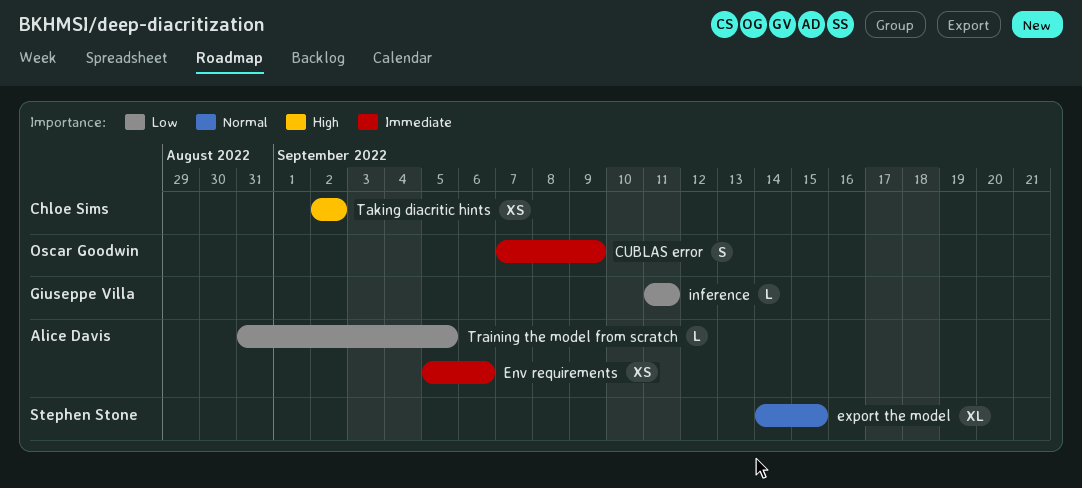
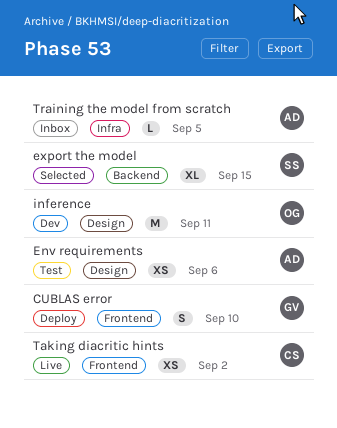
CUBLAS error, owner: Oscar Goodwin -> Giuseppe Villa
CUBLAS error, due: Sep 9 -> Sep 10
inference, owner: Giuseppe Villa -> Oscar Goodwin
inference, estimate: L -> M

